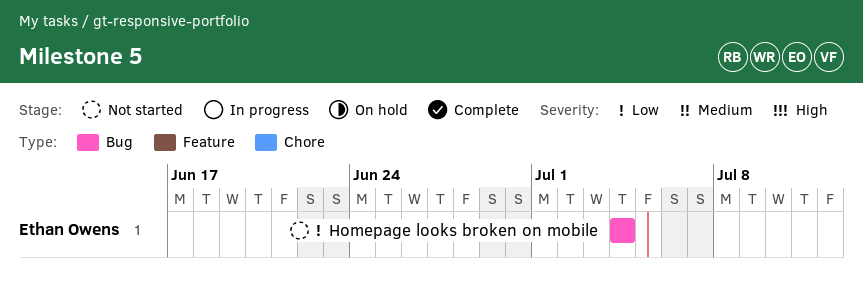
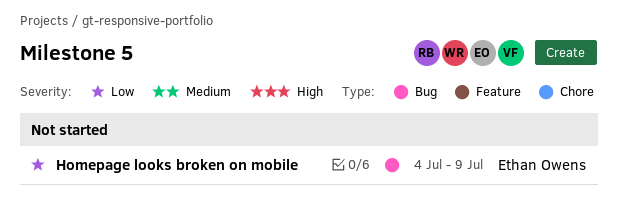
Homepage looks broken on mobile, due: Jul 4 -> Jul 9

